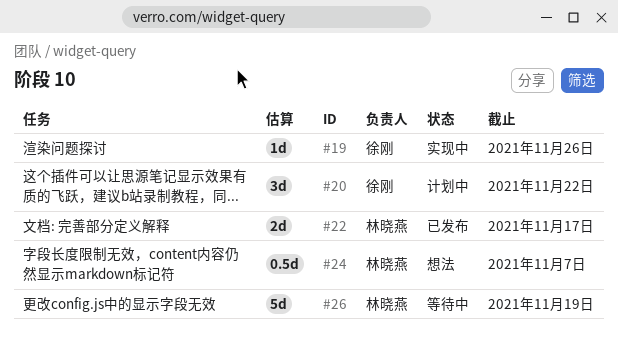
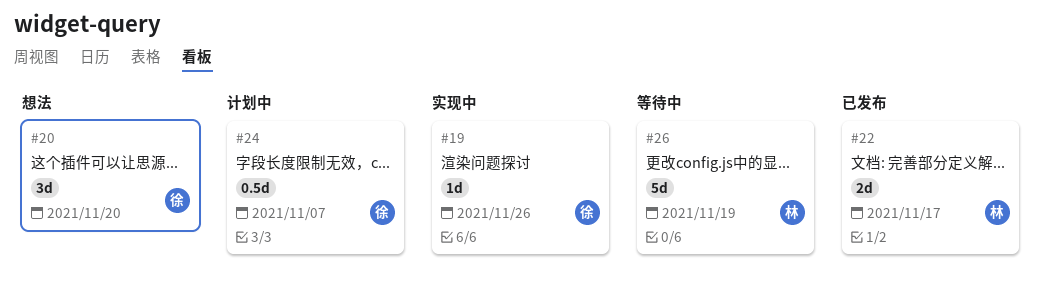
#20, status: 计划中 -> 想法
#20, due: Nov 22 -> Nov 20
#24, status: 想法 -> 计划中
#24, owner: 林晓燕 -> 徐刚

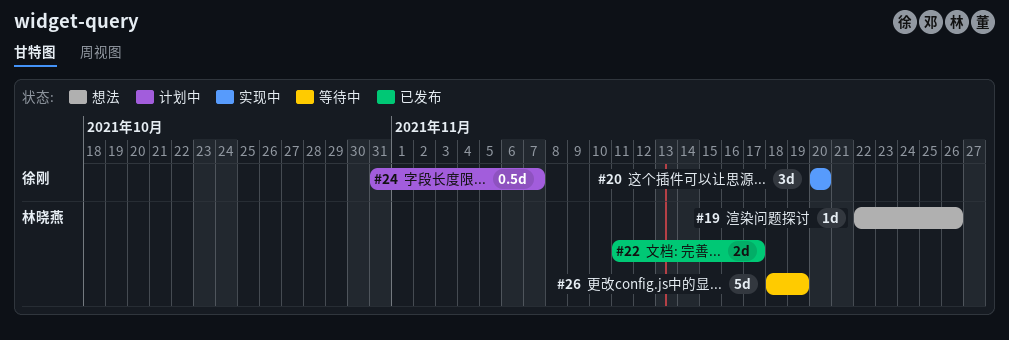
#19, status: 实现中 -> 想法
#19, owner: 徐刚 -> 林晓燕
#20, status: 想法 -> 实现中

